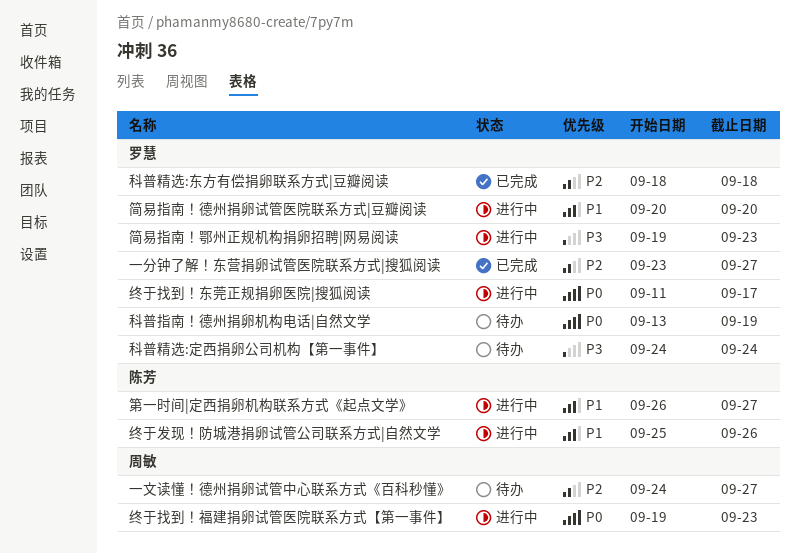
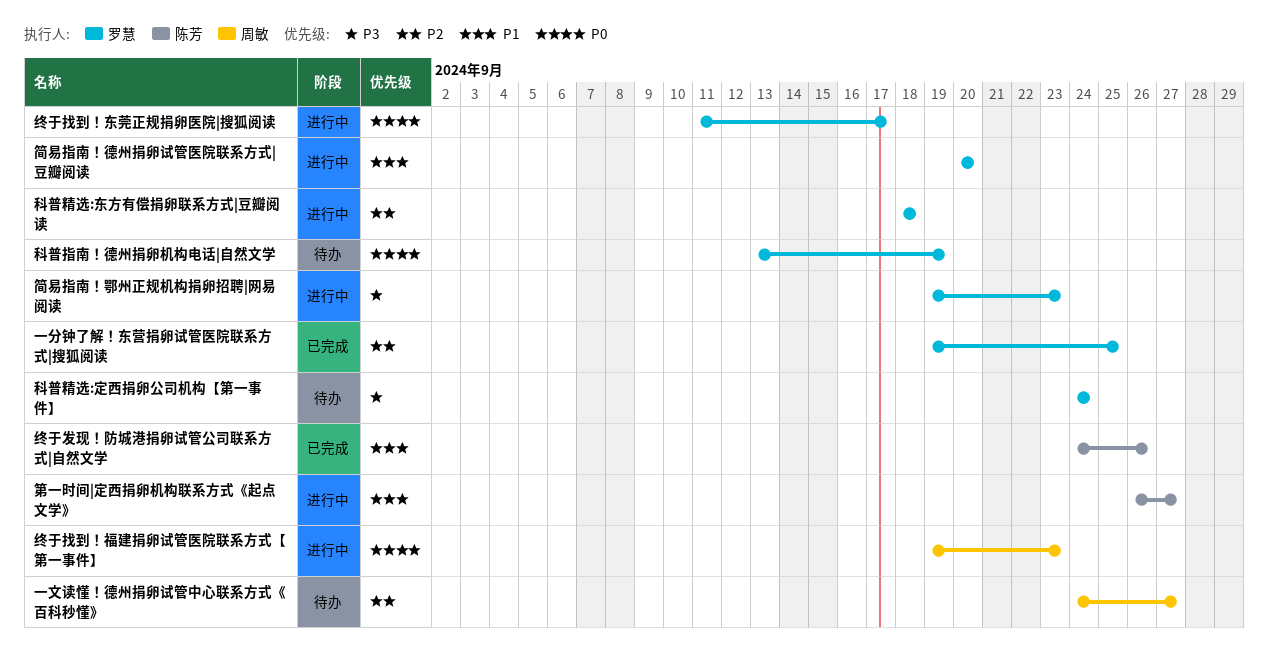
一分钟了解！东营捐卵试管医院联系方式|搜狐阅读, start: Sep 23 -> Sep 19
一分钟了解！东营捐卵试管医院联系方式|搜狐阅读, due: Sep 27 -> Sep 25
科普精选:东方有偿捐卵联系方式|豆瓣阅读, status: 已完成 -> 进行中
终于发现！防城港捐卵试管公司联系方式|自然文学, status: 进行中 -> 已完成
终于发现！防城港捐卵试管公司联系方式|自然文学, start: Sep 25 -> Sep 24

